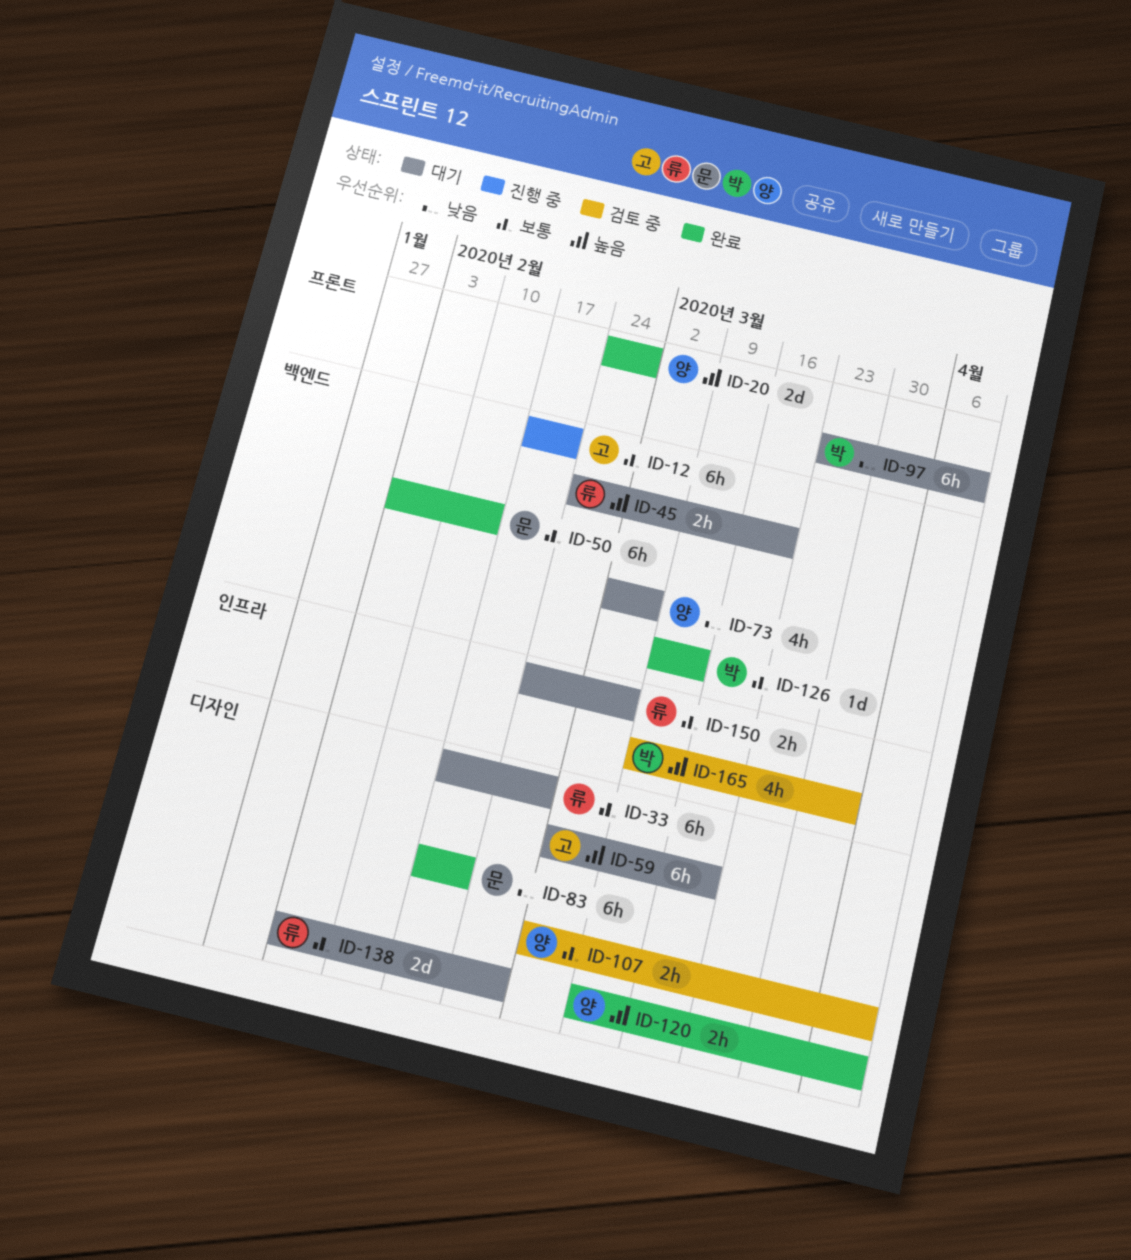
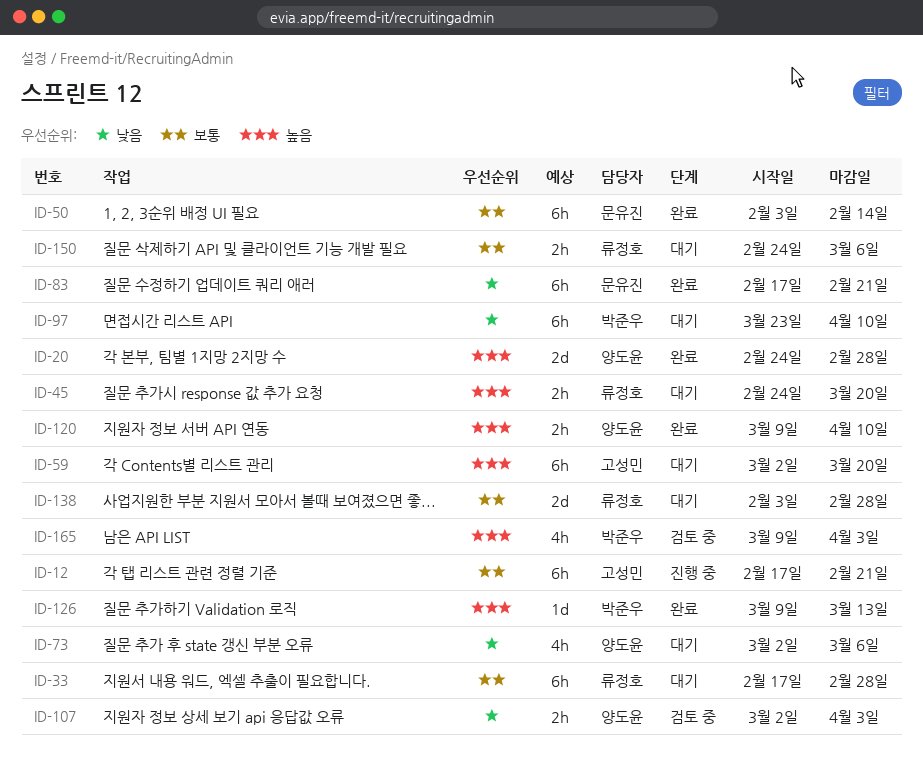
ID-107, priority: 보통 -> 낮음
ID-107, due: Apr 10 -> Apr 3
ID-126, priority: 보통 -> 높음

